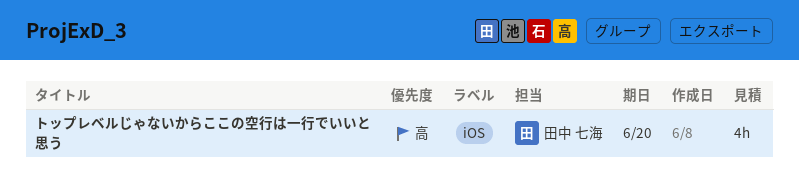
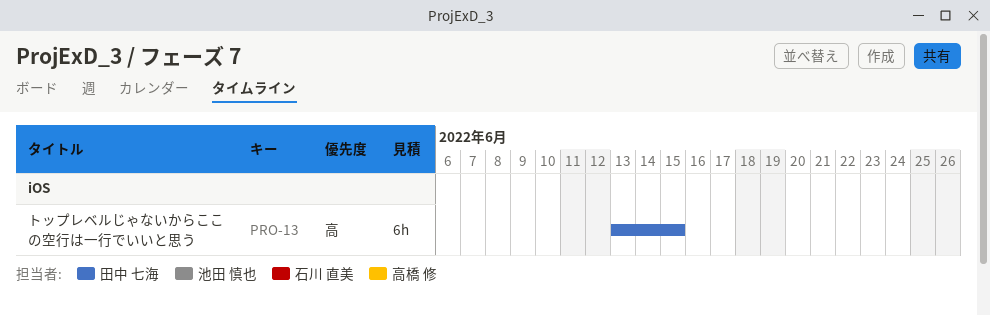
トップレベルじゃないからここの空行は一行でいいと思う, estimate: 4h -> 6h
トップレベルじゃないからここの空行は一行でいいと思う, due: Jun 20 -> Jun 15

